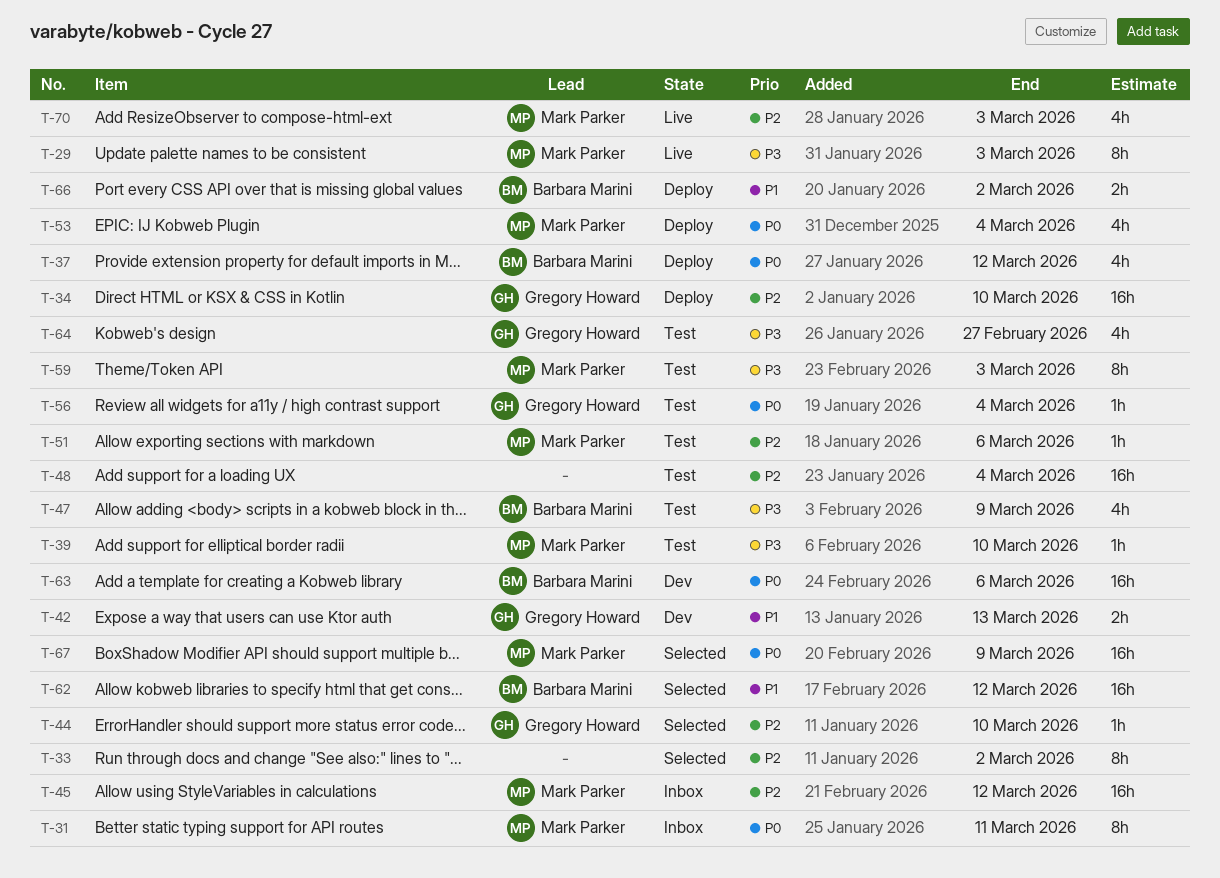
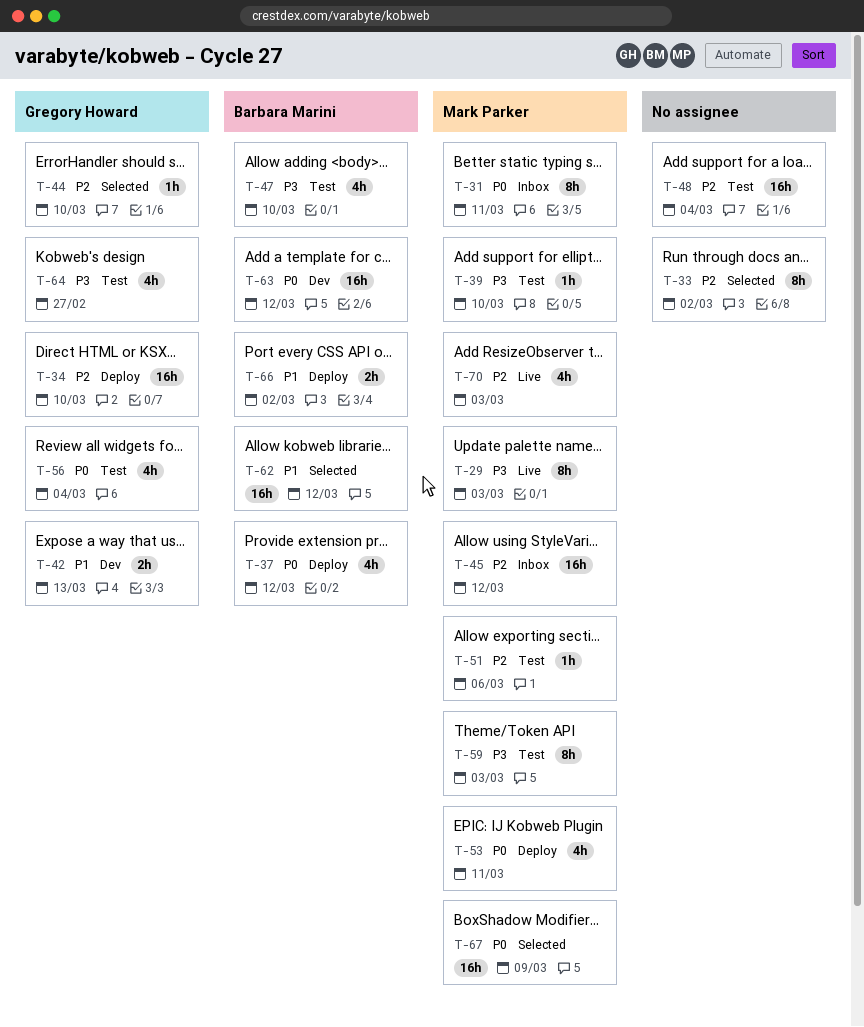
T-47, due: Mar 9 -> Mar 10
T-53, due: Mar 4 -> Mar 11
T-56, estimate: 1h -> 4h
T-63, due: Mar 6 -> Mar 12

